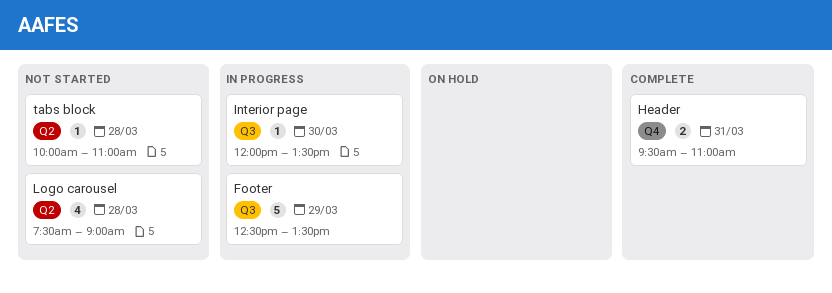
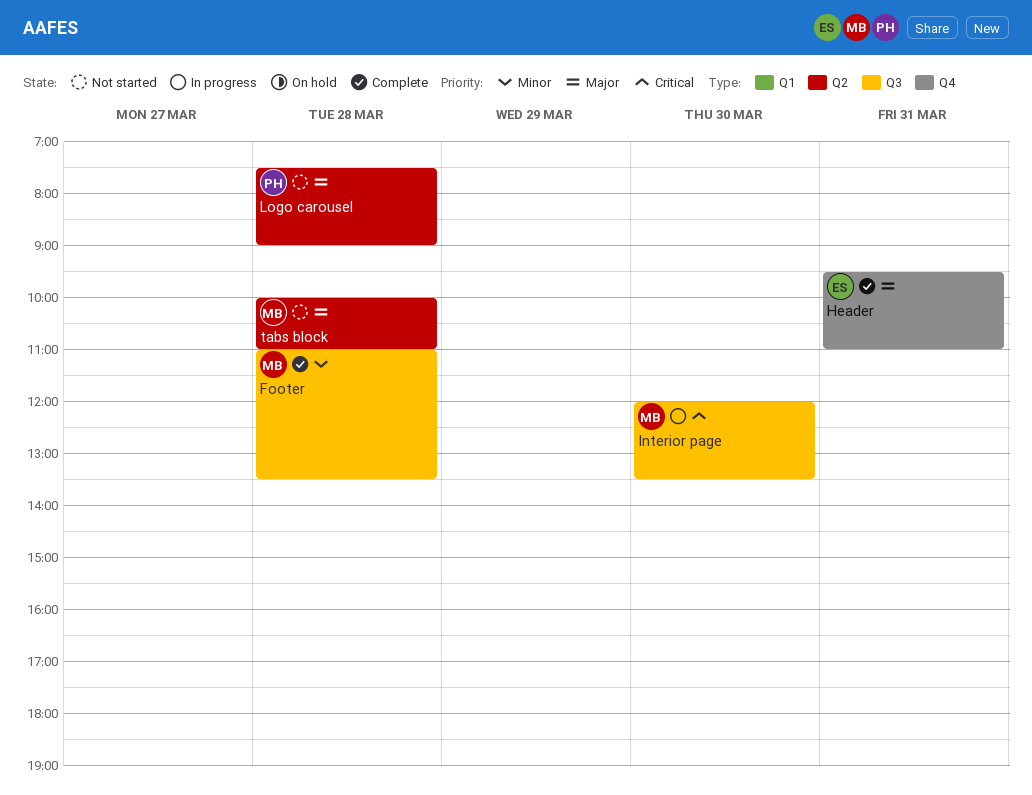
Footer, status: In progress -> Complete
Footer, day: Mar 29 -> Mar 28
Footer, begins: 12:30 -> 11:00

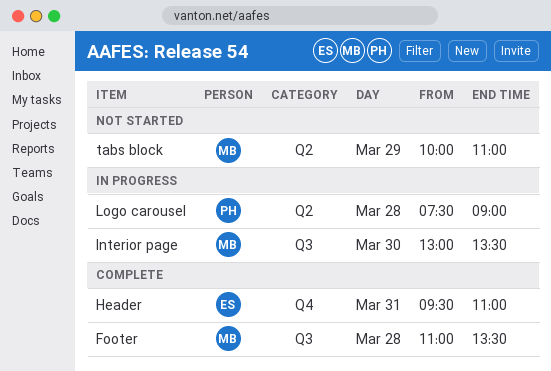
Interior page, begins: 12:00 -> 13:00
Logo carousel, status: Not started -> In progress
tabs block, day: Mar 28 -> Mar 29

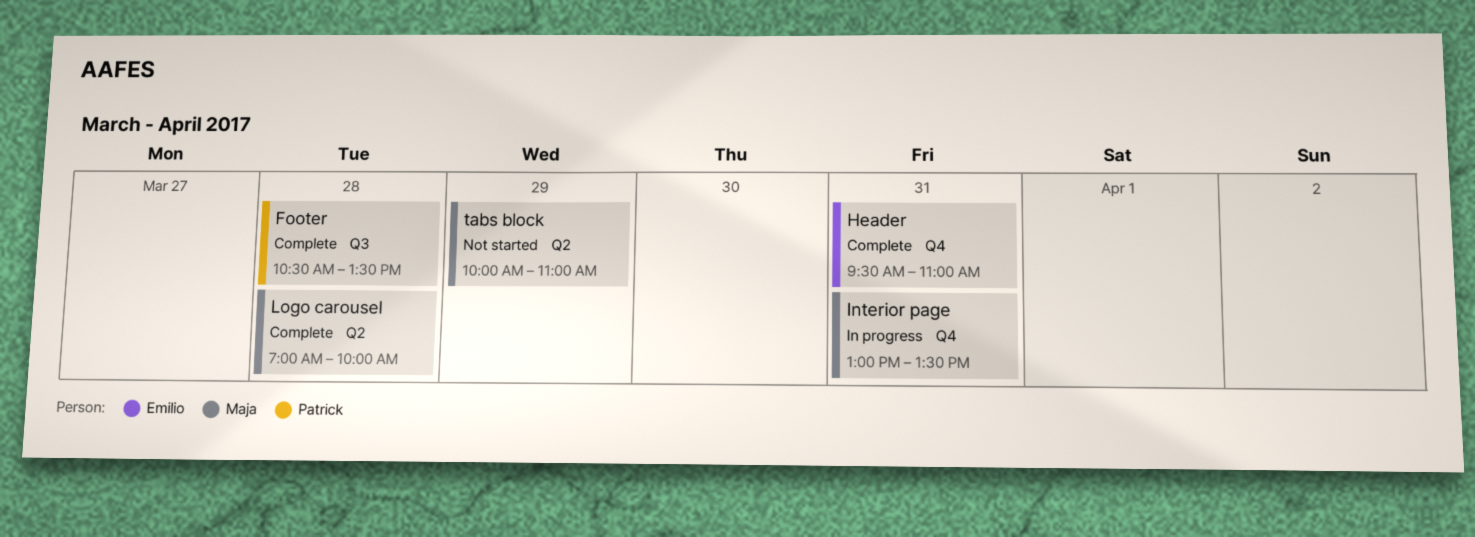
Footer, owner: Maja -> Patrick
Footer, begins: 11:00 -> 10:30
Interior page, label: Q3 -> Q4
Interior page, day: Mar 30 -> Mar 31
Logo carousel, status: In progress -> Complete
Logo carousel, owner: Patrick -> Maja
Logo carousel, begins: 07:30 -> 07:00
Logo carousel, ends: 09:00 -> 10:00

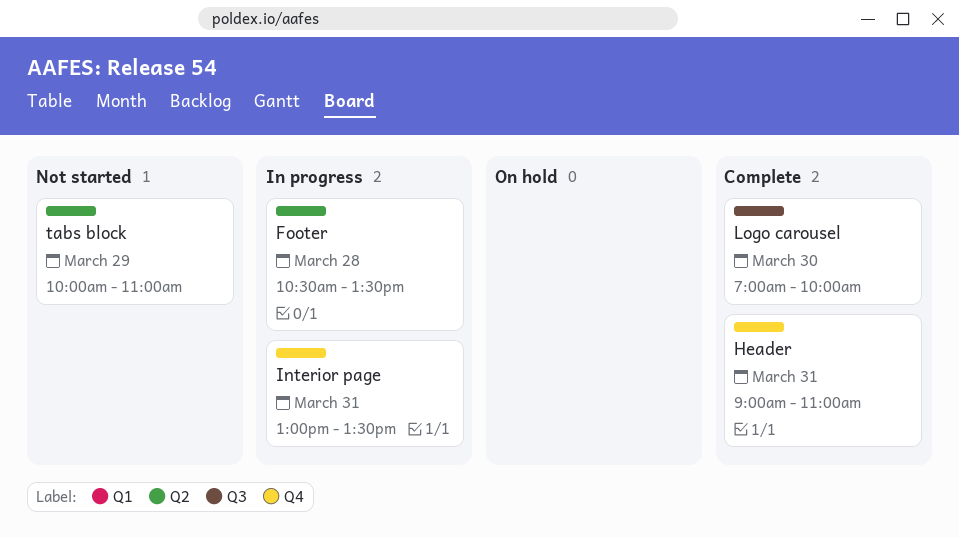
Footer, status: Complete -> In progress
Footer, label: Q3 -> Q2
Header, begins: 09:30 -> 09:00
Logo carousel, label: Q2 -> Q3
Logo carousel, day: Mar 28 -> Mar 30

